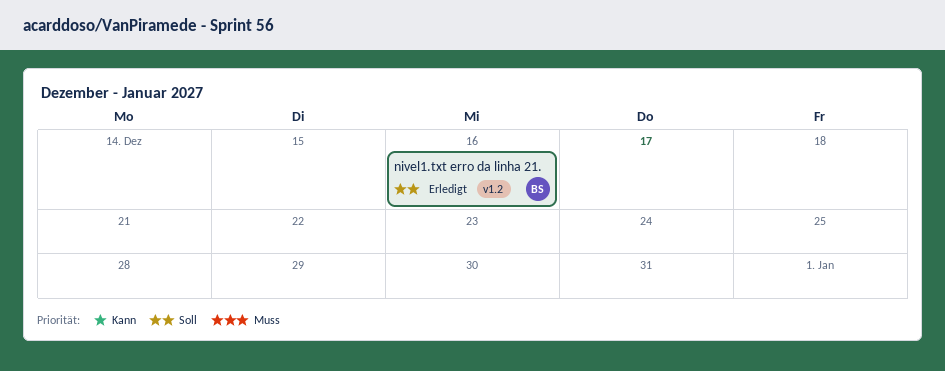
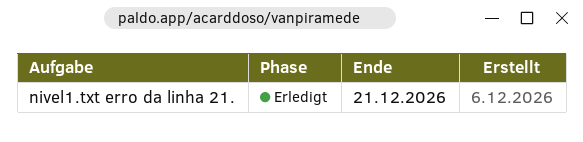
nivel1.txt erro da linha 21., due: Dec 16 -> Dec 21

